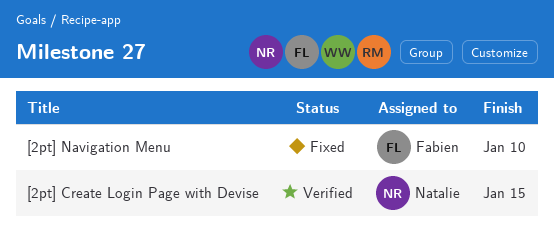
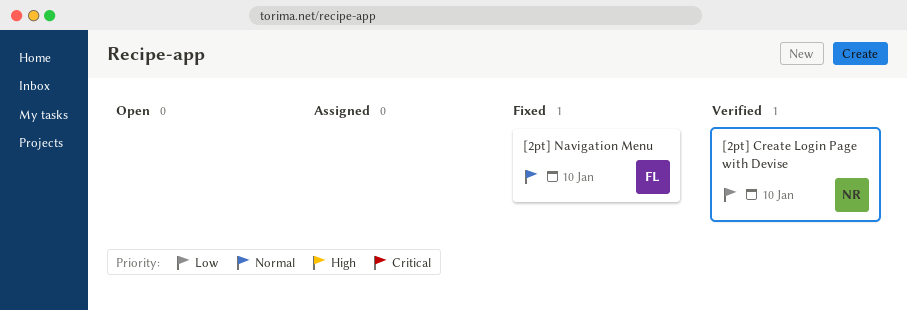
[2pt] Create Login Page with Devise, due: Jan 15 -> Jan 10

